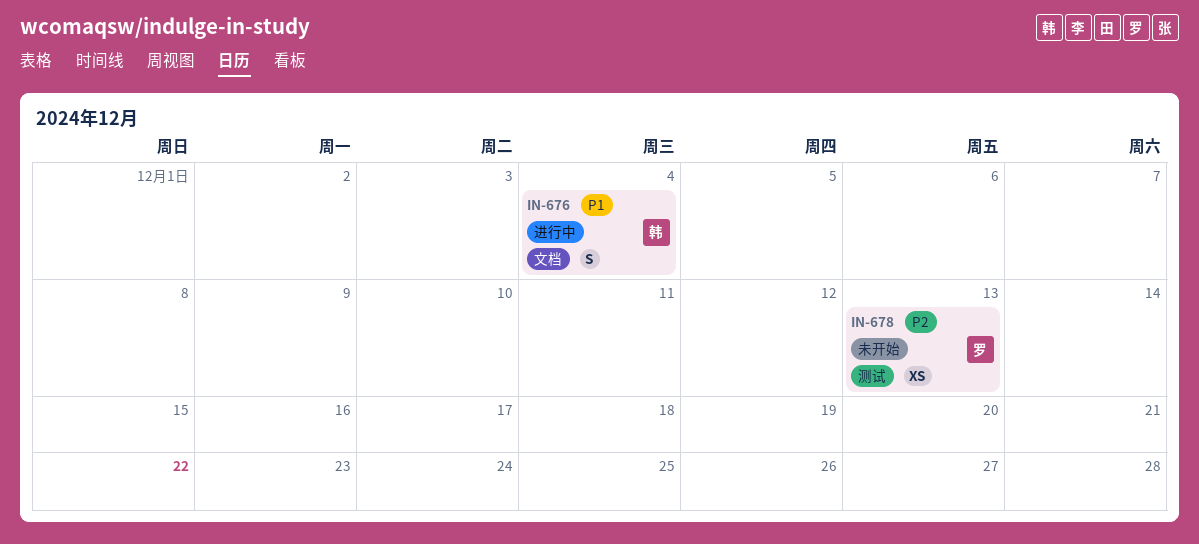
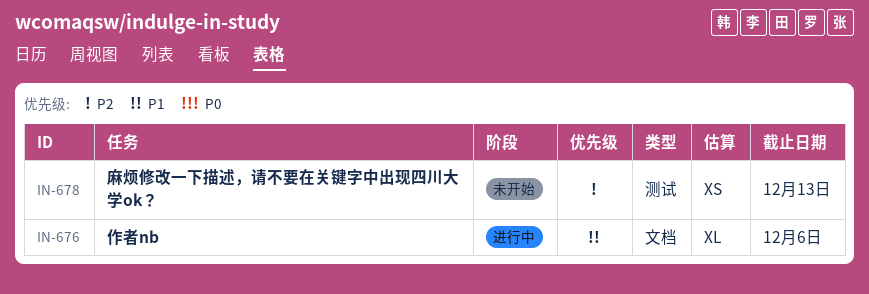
IN-676, estimate: S -> XL
IN-676, due: Dec 4 -> Dec 6

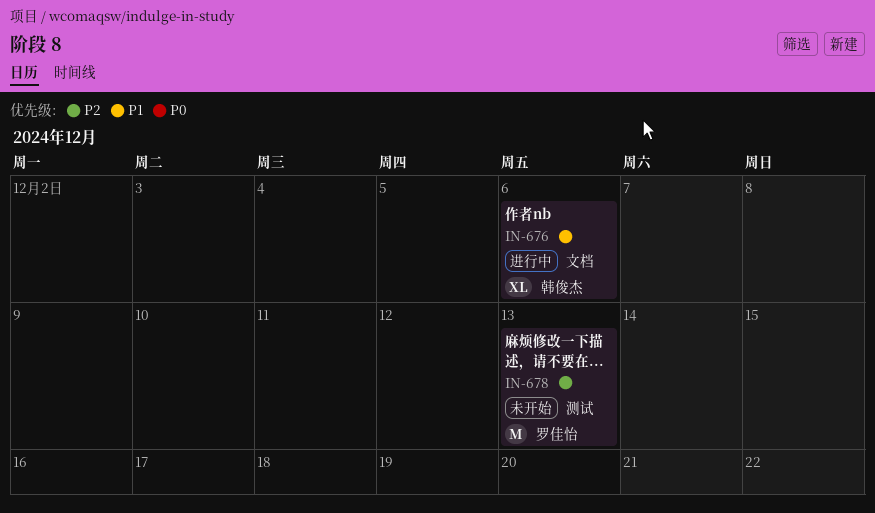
IN-678, estimate: XS -> M

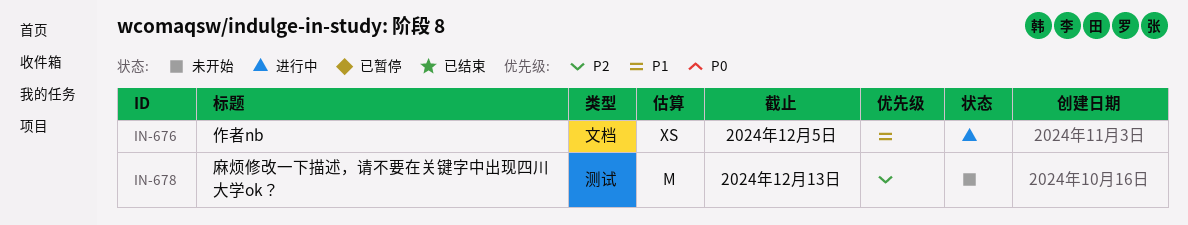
IN-676, estimate: XL -> XS
IN-676, due: Dec 6 -> Dec 5

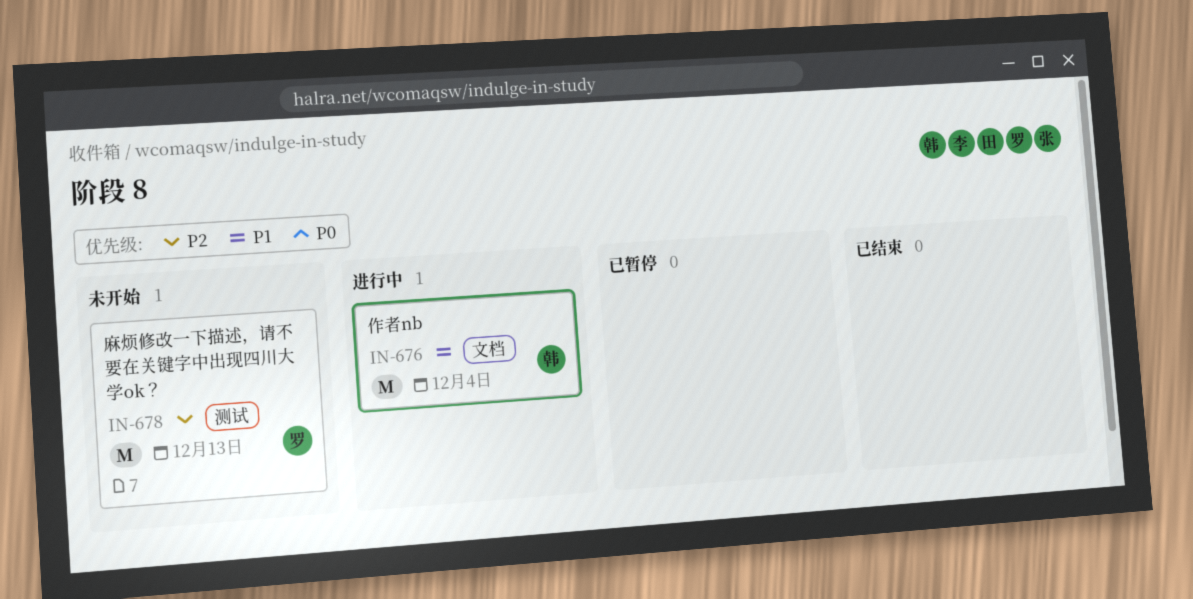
IN-676, estimate: XS -> M
IN-676, due: Dec 5 -> Dec 4

